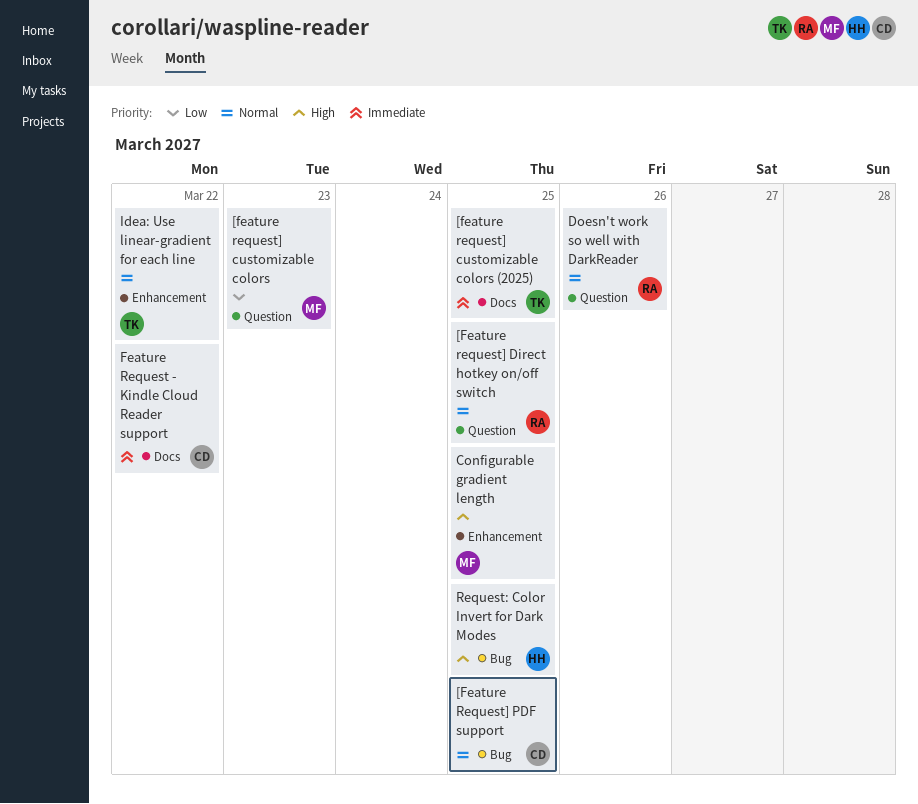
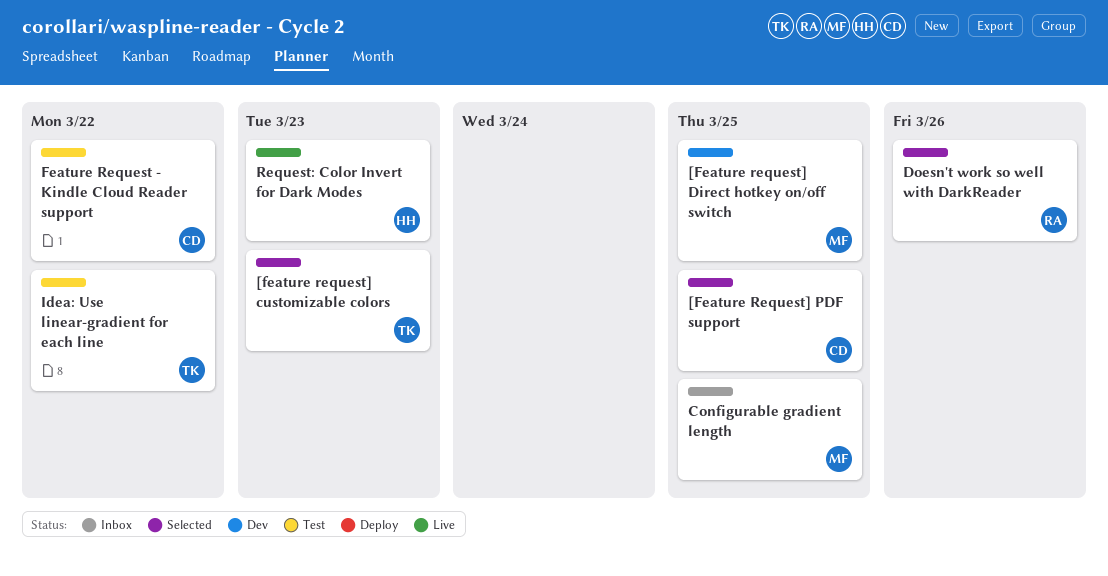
[feature request] customizable colors, owner: MF -> TK
[feature request] customizable colors (2025): present -> none
[Feature request] Direct hotkey on/off switch, owner: RA -> MF
Request: Color Invert for Dark Modes, due: Mar 25 -> Mar 23

